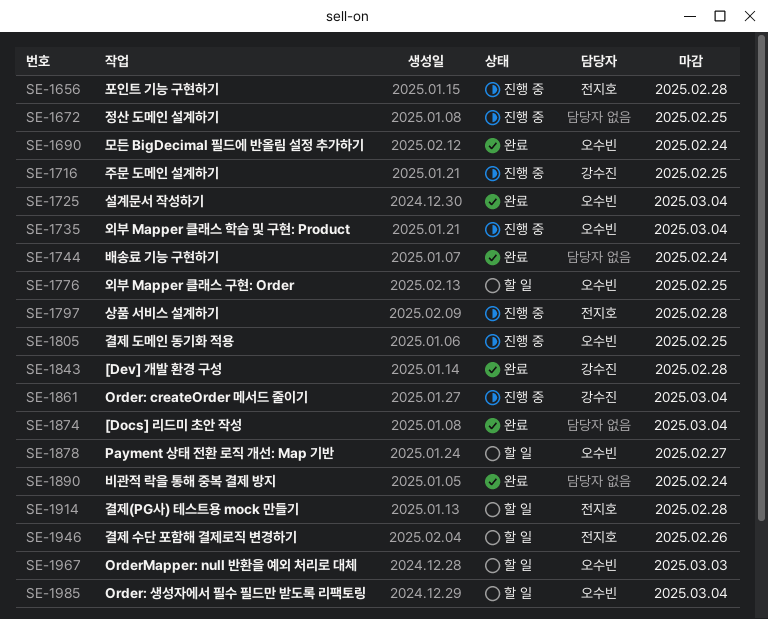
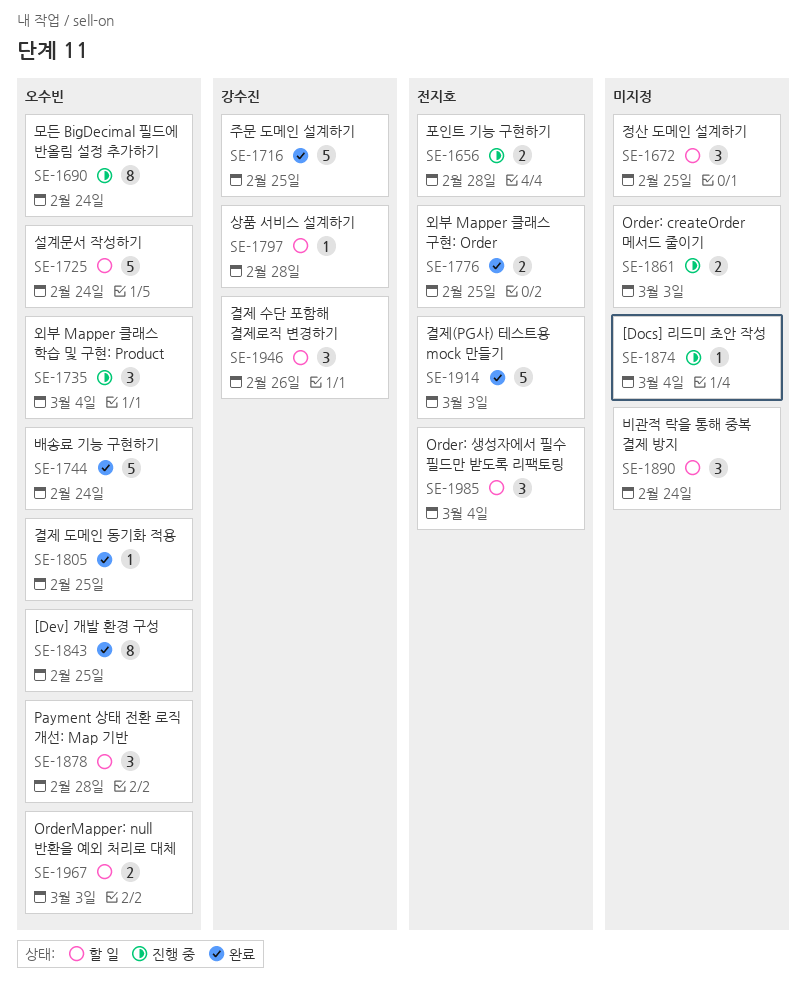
SE-1672, status: 진행 중 -> 할 일
SE-1690, status: 완료 -> 진행 중
SE-1716, status: 진행 중 -> 완료
SE-1725, status: 완료 -> 할 일
SE-1725, due: Mar 4 -> Feb 24
SE-1744, owner: none -> 오수빈
SE-1776, status: 할 일 -> 완료
SE-1776, owner: 오수빈 -> 전지호
SE-1797, status: 진행 중 -> 할 일
SE-1797, owner: 전지호 -> 강수진
SE-1805, status: 진행 중 -> 완료
SE-1843, owner: 강수진 -> 오수빈
SE-1843, due: Feb 28 -> Feb 25
SE-1861, owner: 강수진 -> none
SE-1861, due: Mar 4 -> Mar 3
SE-1874, status: 완료 -> 진행 중
SE-1878, due: Feb 27 -> Feb 28
SE-1890, status: 완료 -> 할 일
SE-1914, status: 할 일 -> 완료
SE-1914, due: Feb 28 -> Mar 3
SE-1946, owner: 전지호 -> 강수진
SE-1985, owner: 오수빈 -> 전지호

